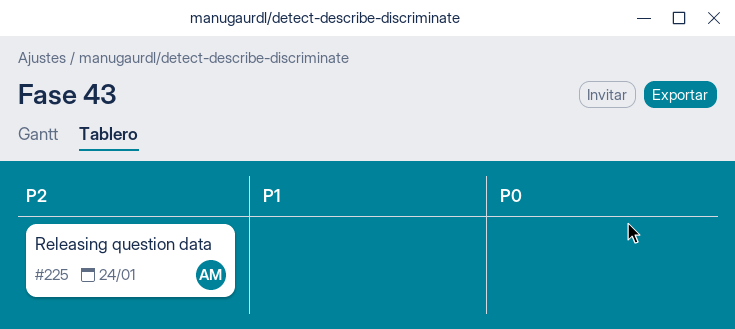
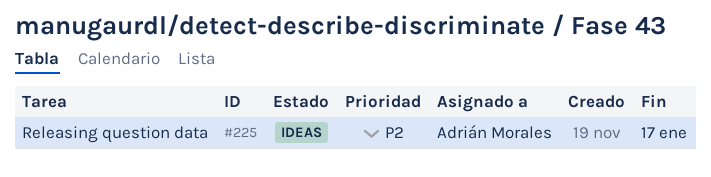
#225, due: Jan 24 -> Jan 17

